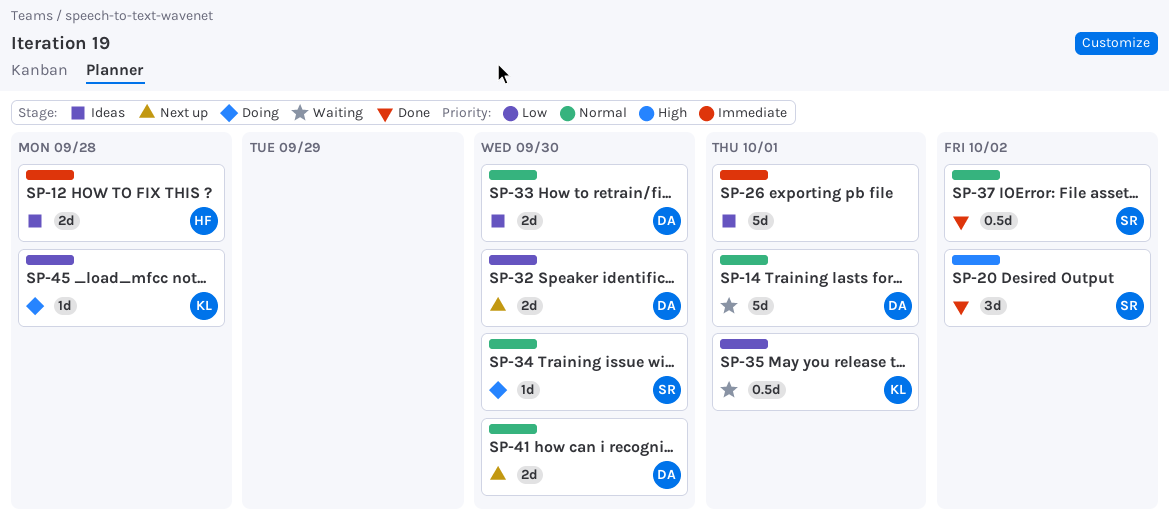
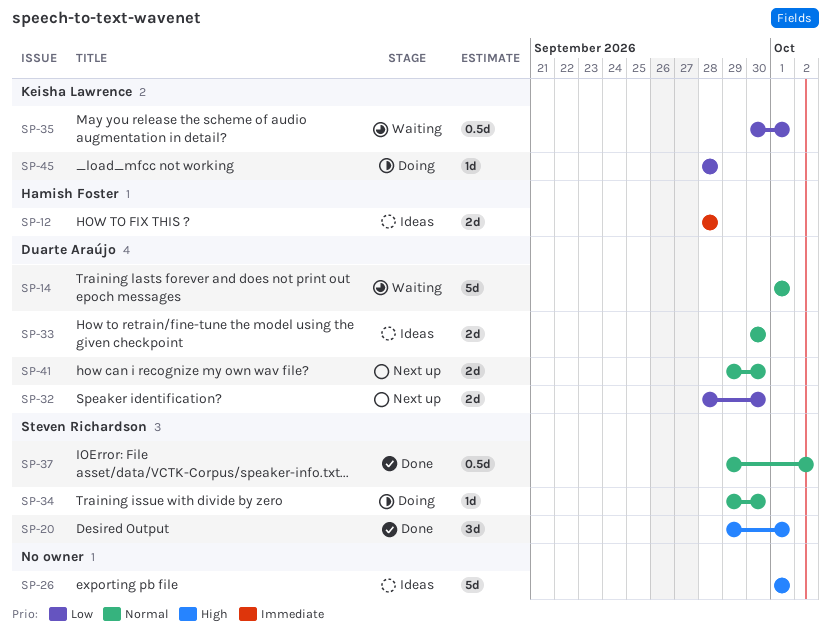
SP-20, due: Oct 2 -> Oct 1
SP-26, priority: Immediate -> High

